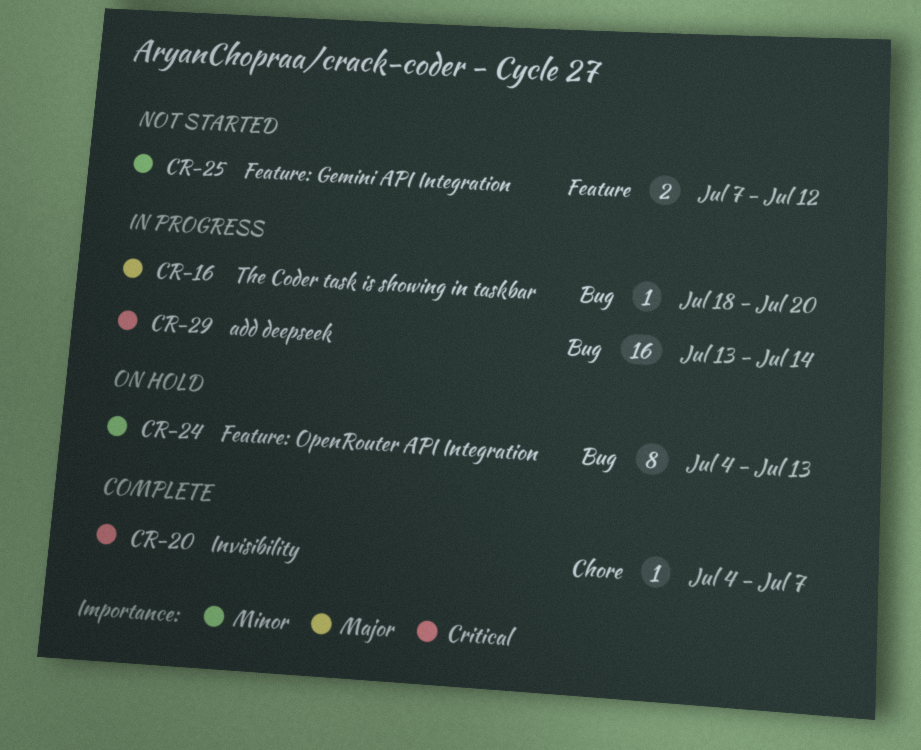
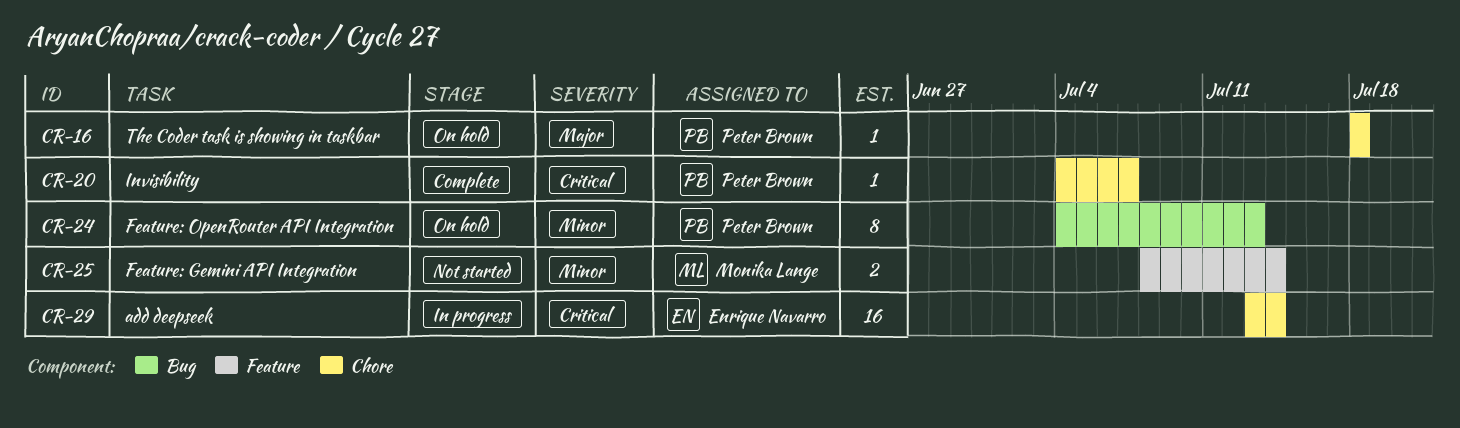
CR-16, status: In progress -> On hold
CR-16, label: Bug -> Chore
CR-16, due: Jul 20 -> Jul 18
CR-25, start: Jul 7 -> Jul 8
CR-25, due: Jul 12 -> Jul 14
CR-29, label: Bug -> Chore

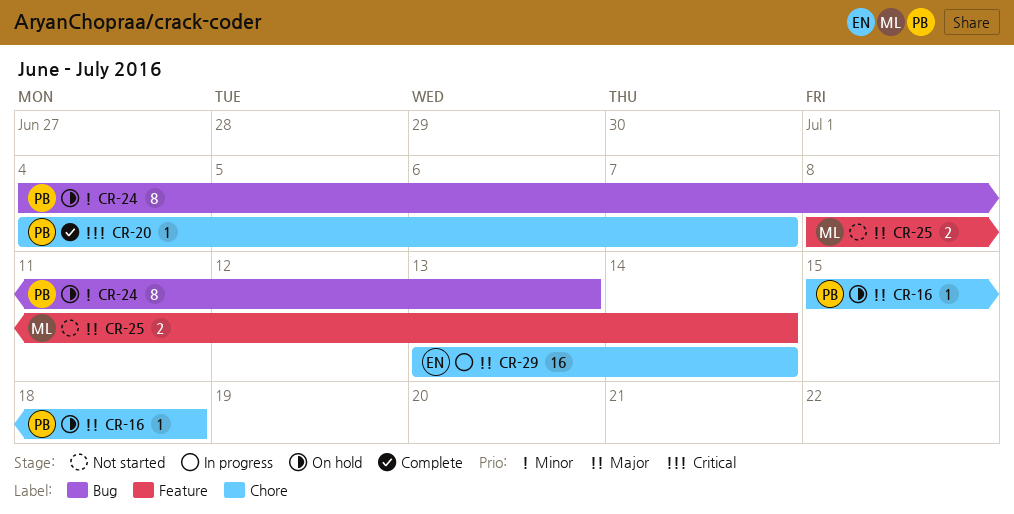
CR-16, start: Jul 18 -> Jul 15
CR-25, priority: Minor -> Major
CR-29, priority: Critical -> Major

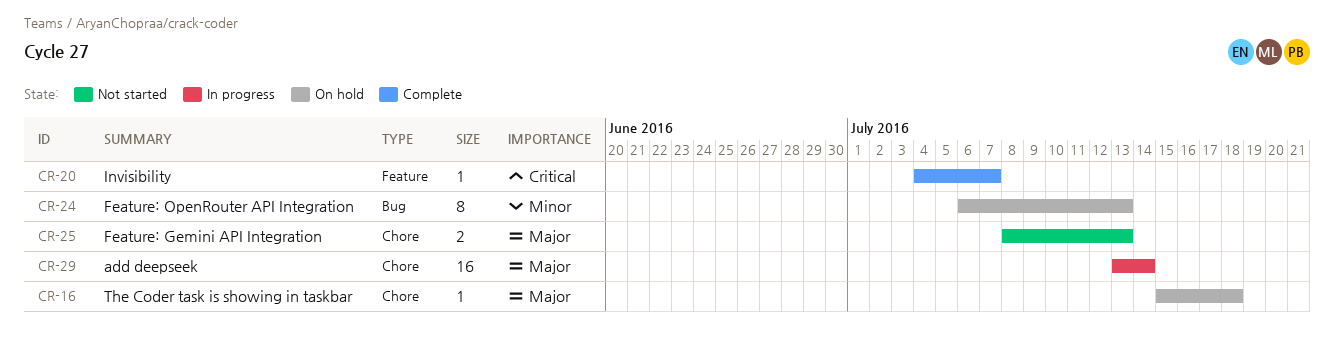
CR-20, label: Chore -> Feature
CR-24, start: Jul 4 -> Jul 6
CR-25, label: Feature -> Chore
CR-25, due: Jul 14 -> Jul 13

